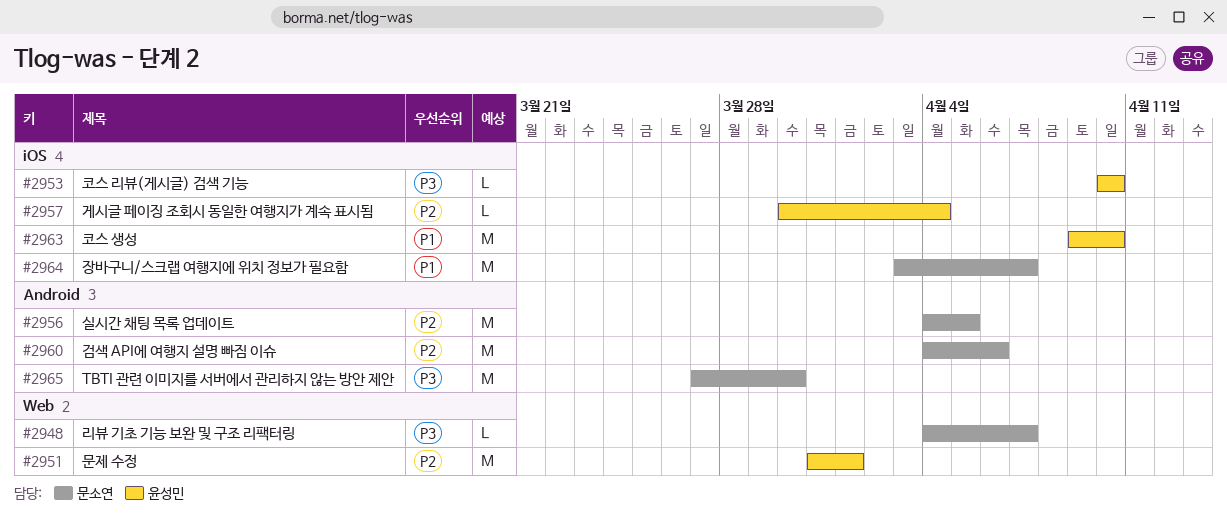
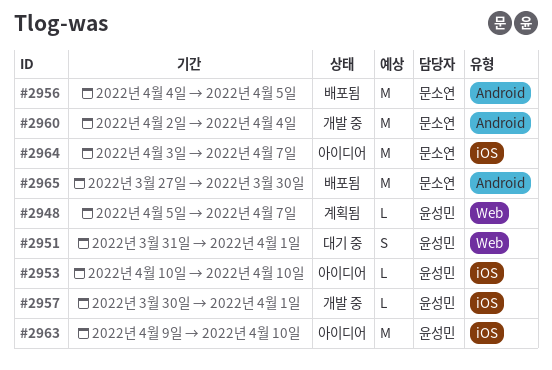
#2948, owner: 문소연 -> 윤성민
#2948, start: Apr 4 -> Apr 5
#2951, estimate: M -> S
#2957, due: Apr 4 -> Apr 1
#2960, start: Apr 4 -> Apr 2
#2960, due: Apr 6 -> Apr 4

